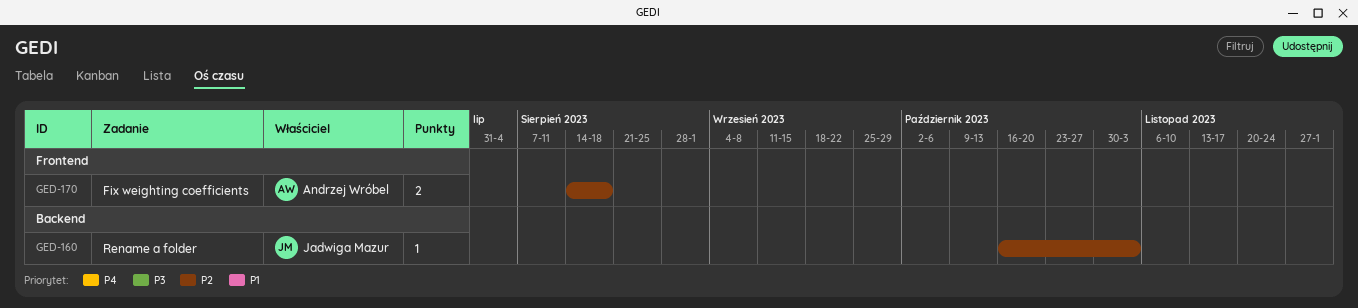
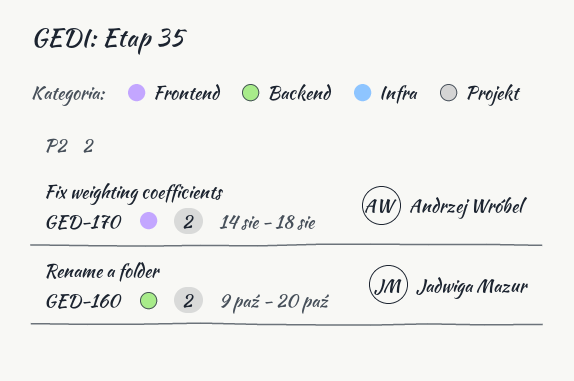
GED-160, estimate: 1 -> 2
GED-160, start: Oct 16 -> Oct 9
GED-160, due: Nov 3 -> Oct 20

